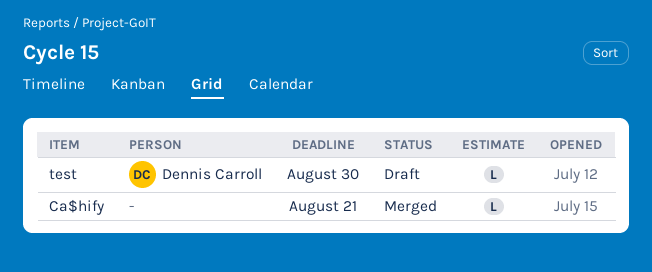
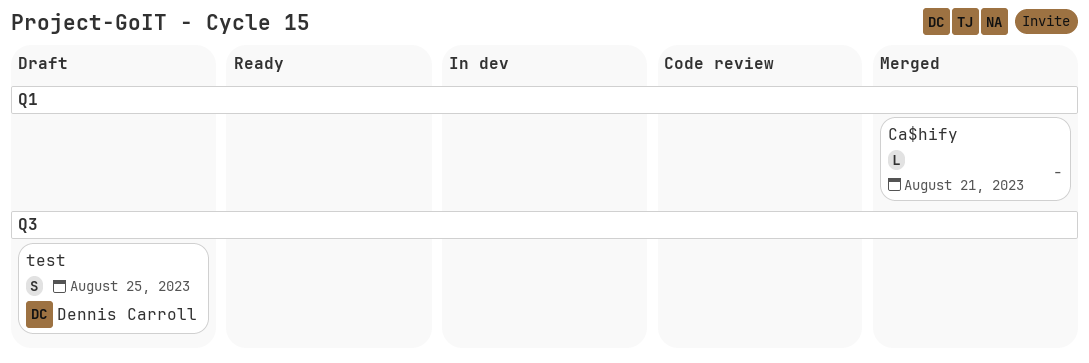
test, estimate: L -> S
test, due: Aug 30 -> Aug 25

